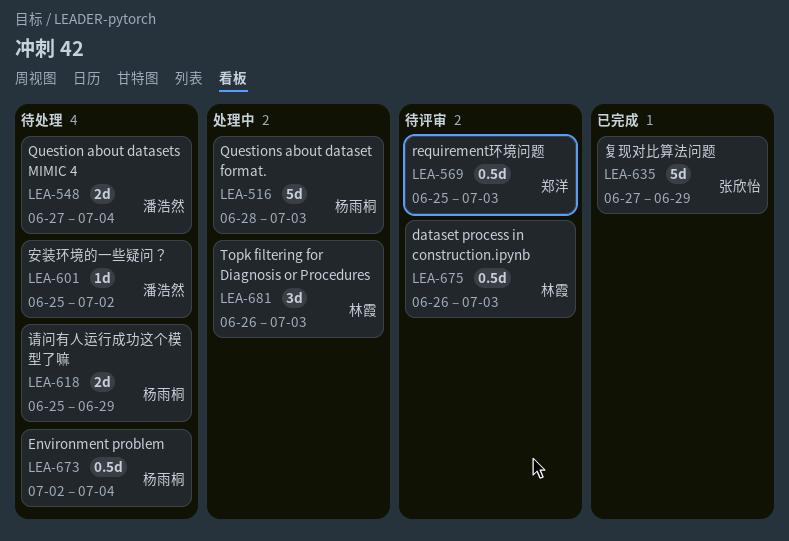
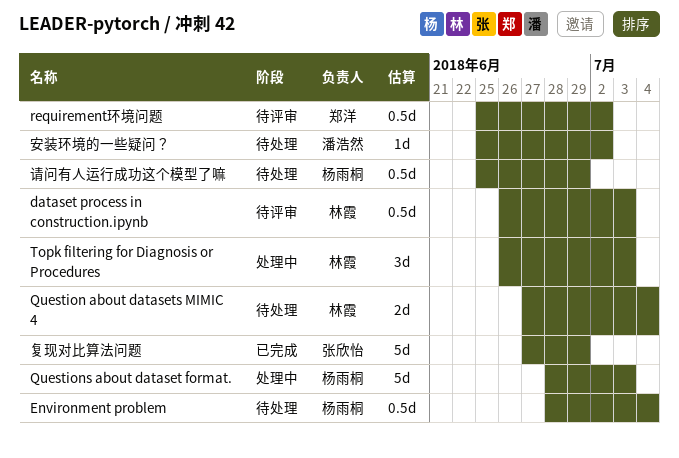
Environment problem, start: Jul 2 -> Jun 28
Question about datasets MIMIC 4, owner: 潘浩然 -> 林霞
requirement环境问题, due: Jul 3 -> Jul 2
请问有人运行成功这个模型了嘛, estimate: 2d -> 0.5d

